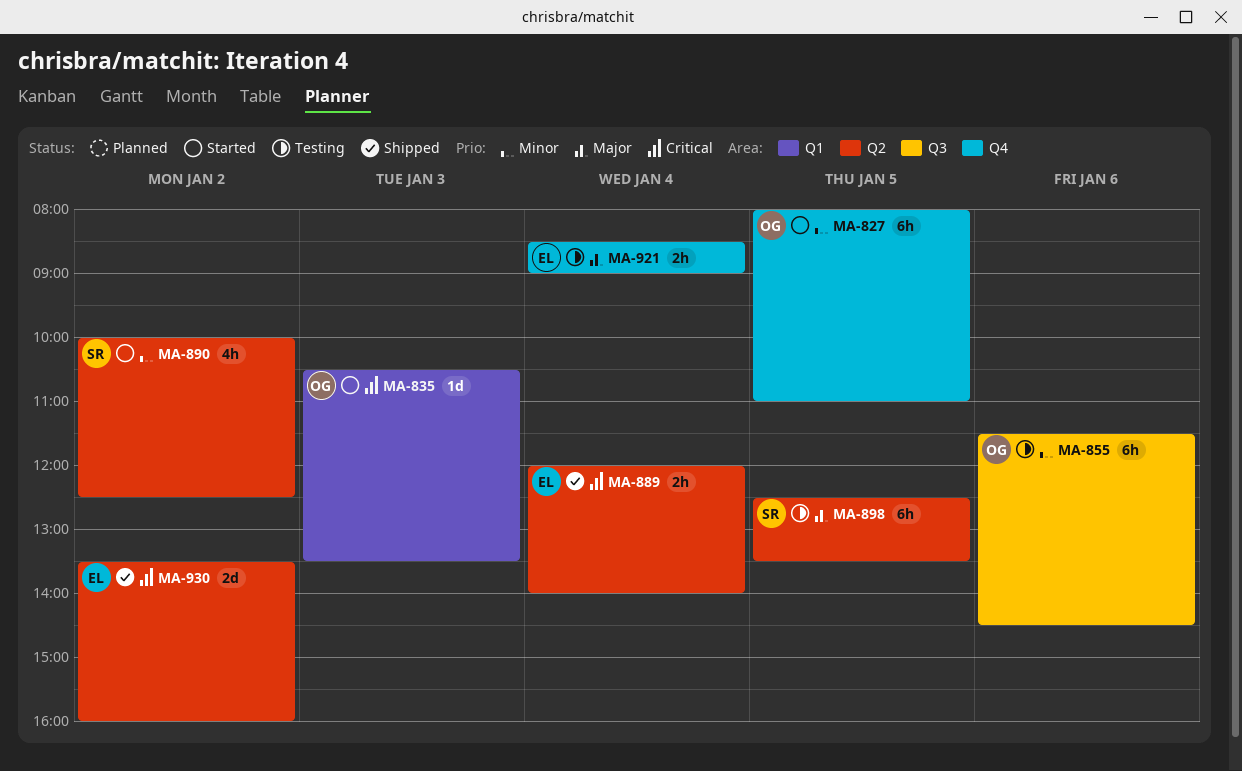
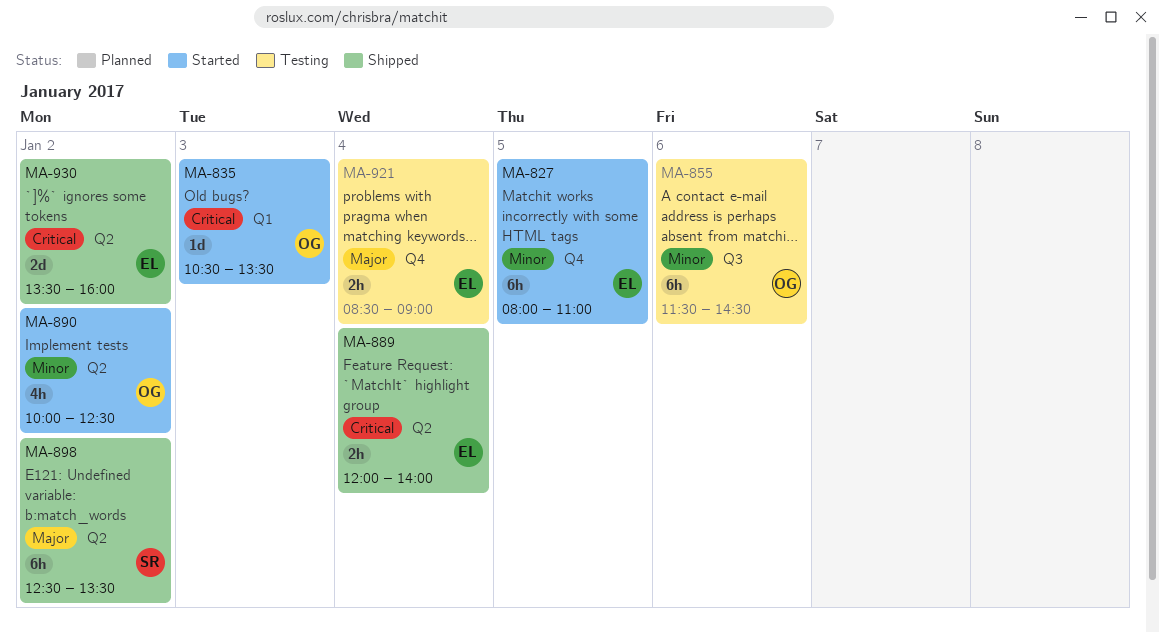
MA-827, owner: OG -> EL
MA-890, owner: SR -> OG
MA-898, status: Testing -> Shipped
MA-898, day: Jan 5 -> Jan 2

